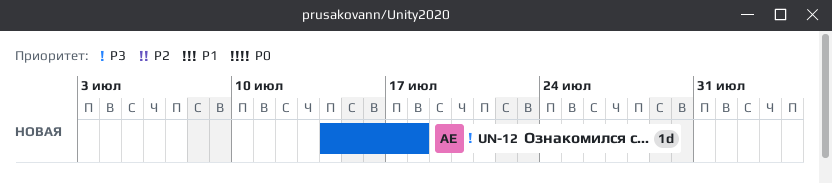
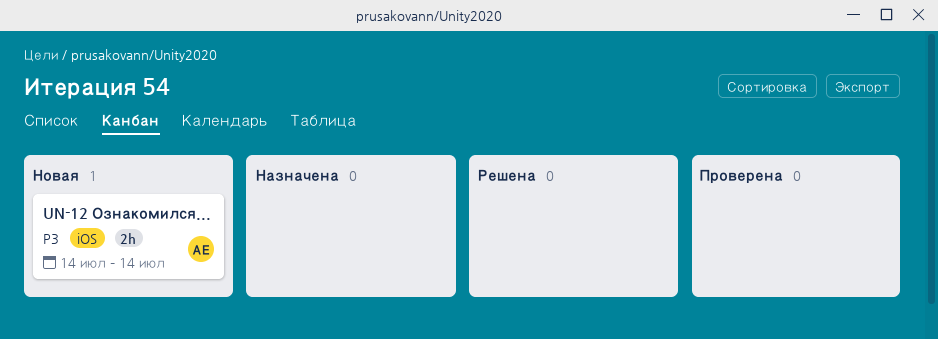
UN-12, estimate: 1d -> 2h
UN-12, due: Jul 18 -> Jul 14

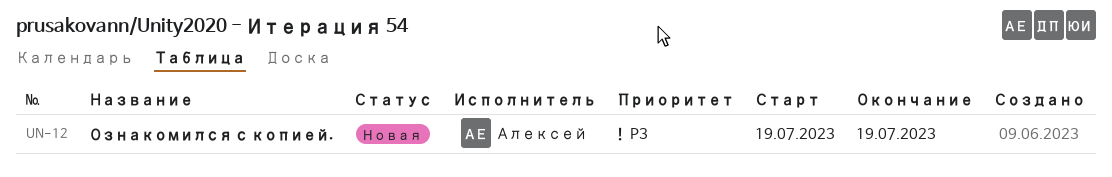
UN-12, start: Jul 14 -> Jul 19
UN-12, due: Jul 14 -> Jul 19

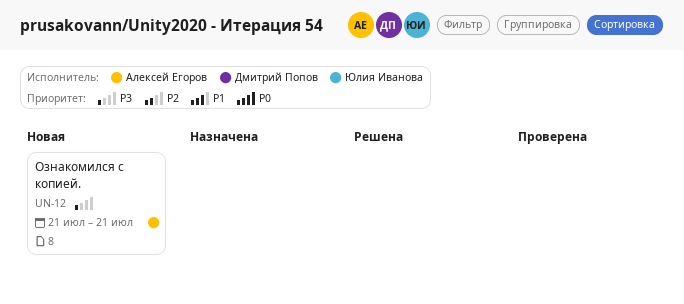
UN-12, start: Jul 19 -> Jul 21
UN-12, due: Jul 19 -> Jul 21

